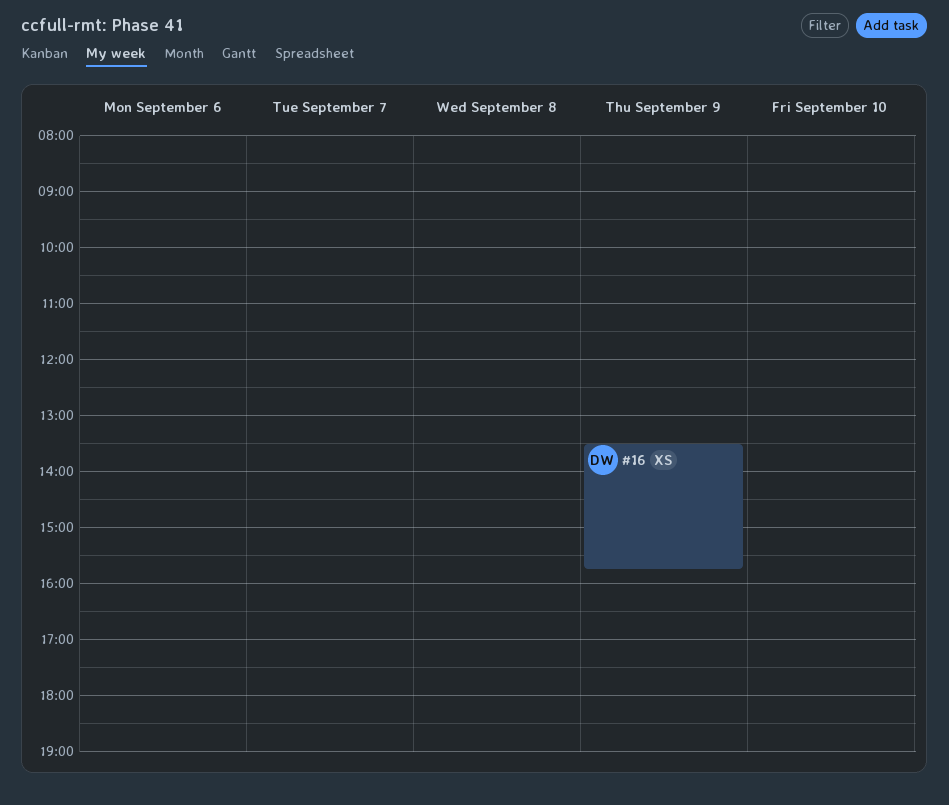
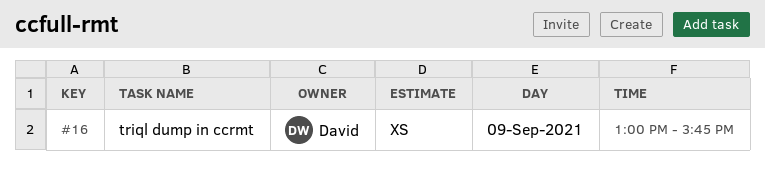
#16, begins: 13:30 -> 13:00

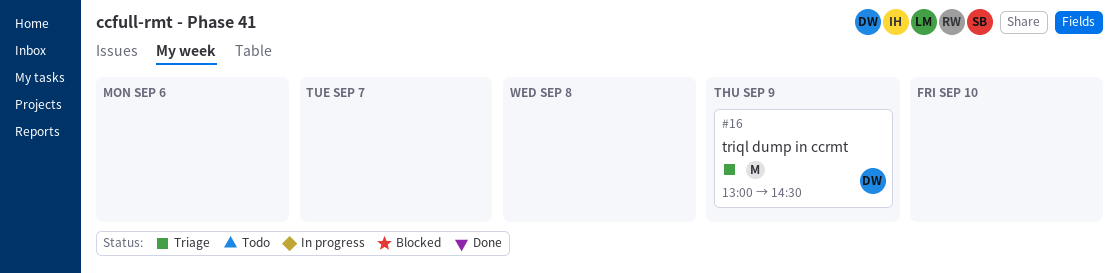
#16, estimate: XS -> M
#16, ends: 15:45 -> 14:30

